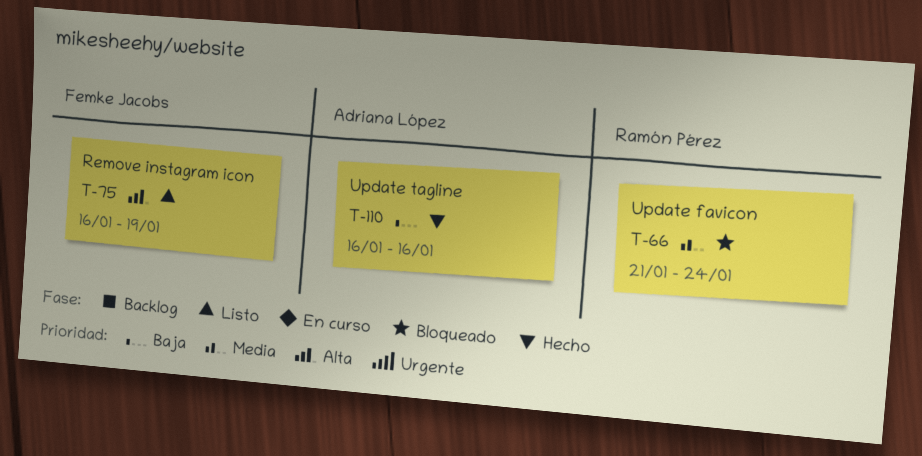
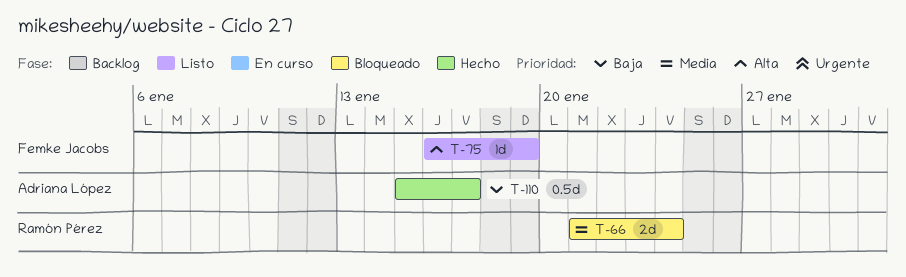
T-110, start: Jan 16 -> Jan 15
T-110, due: Jan 16 -> Jan 17

